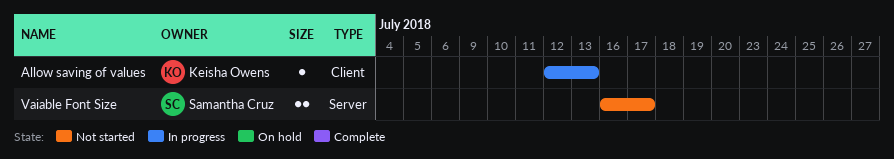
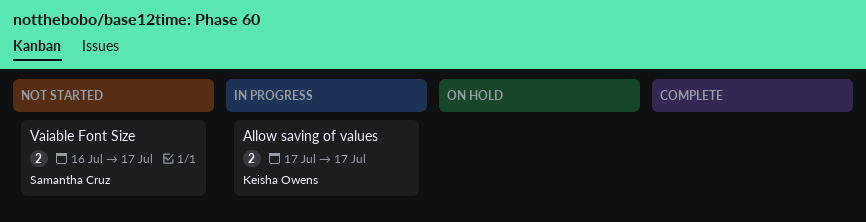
Allow saving of values, estimate: 1 -> 2
Allow saving of values, start: Jul 12 -> Jul 17
Allow saving of values, due: Jul 13 -> Jul 17

